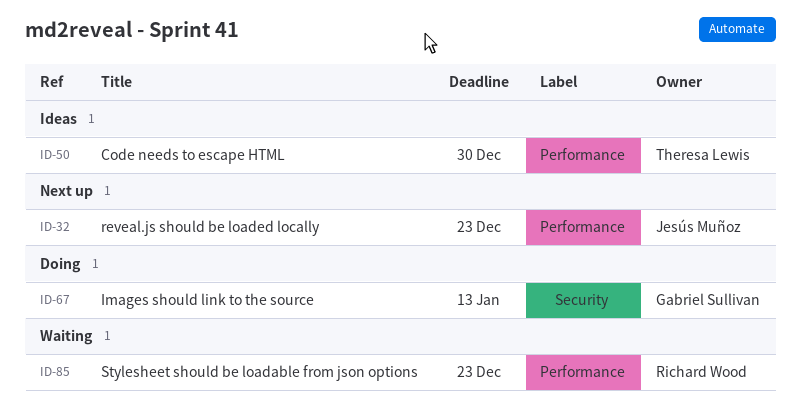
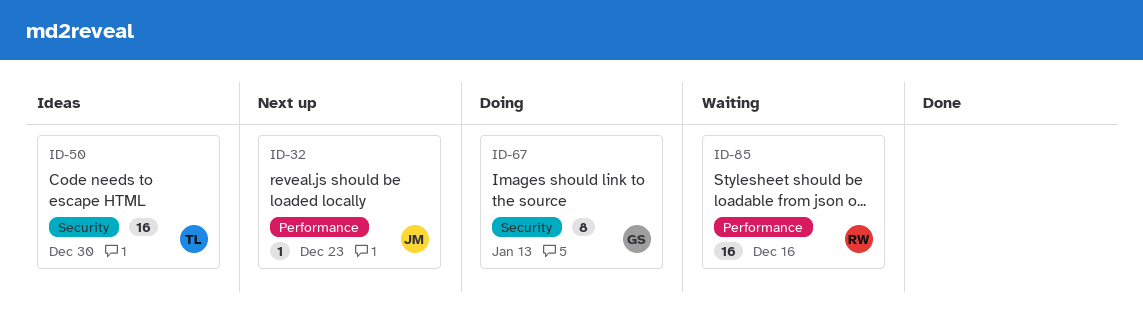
ID-50, label: Performance -> Security
ID-85, due: Dec 23 -> Dec 16

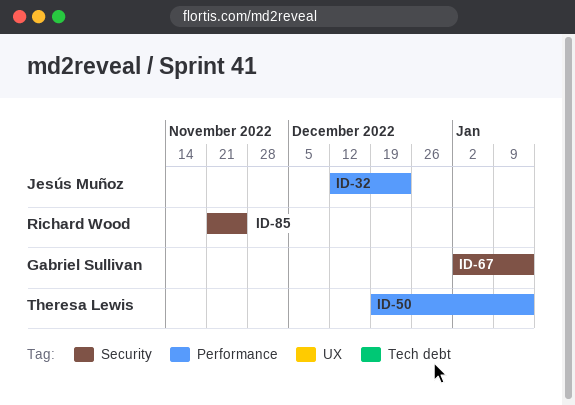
ID-50, label: Security -> Performance
ID-50, due: Dec 30 -> Jan 13
ID-85, label: Performance -> Security
ID-85, due: Dec 16 -> Nov 25

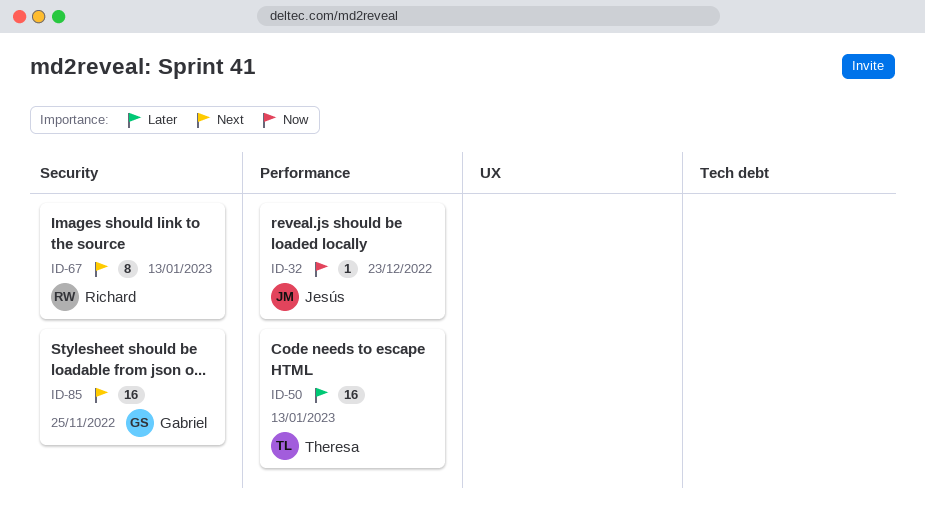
ID-67, owner: Gabriel Sullivan -> Richard Wood
ID-85, owner: Richard Wood -> Gabriel Sullivan

